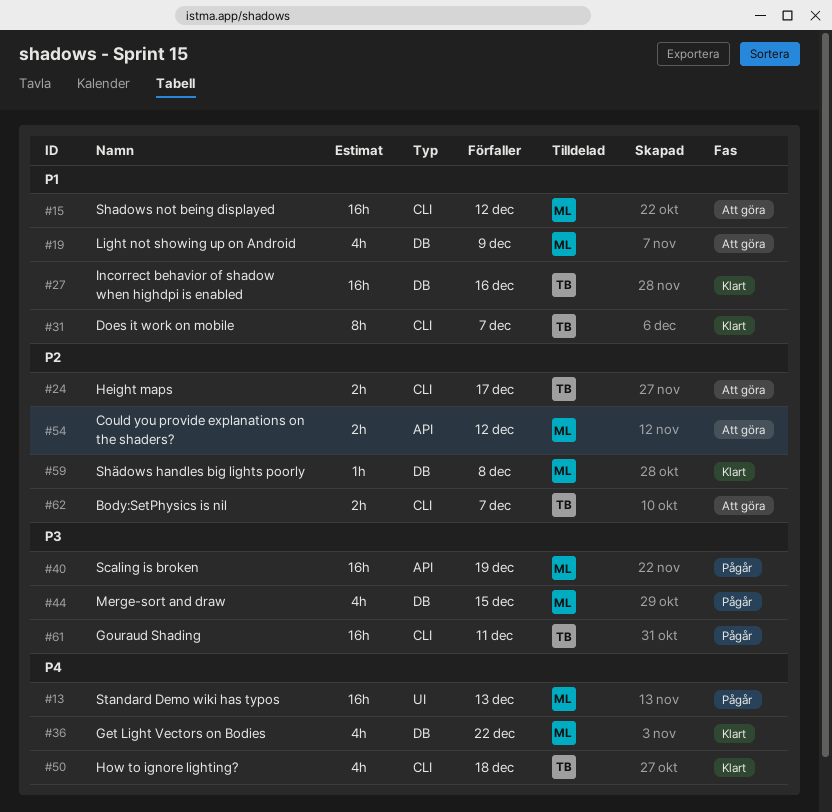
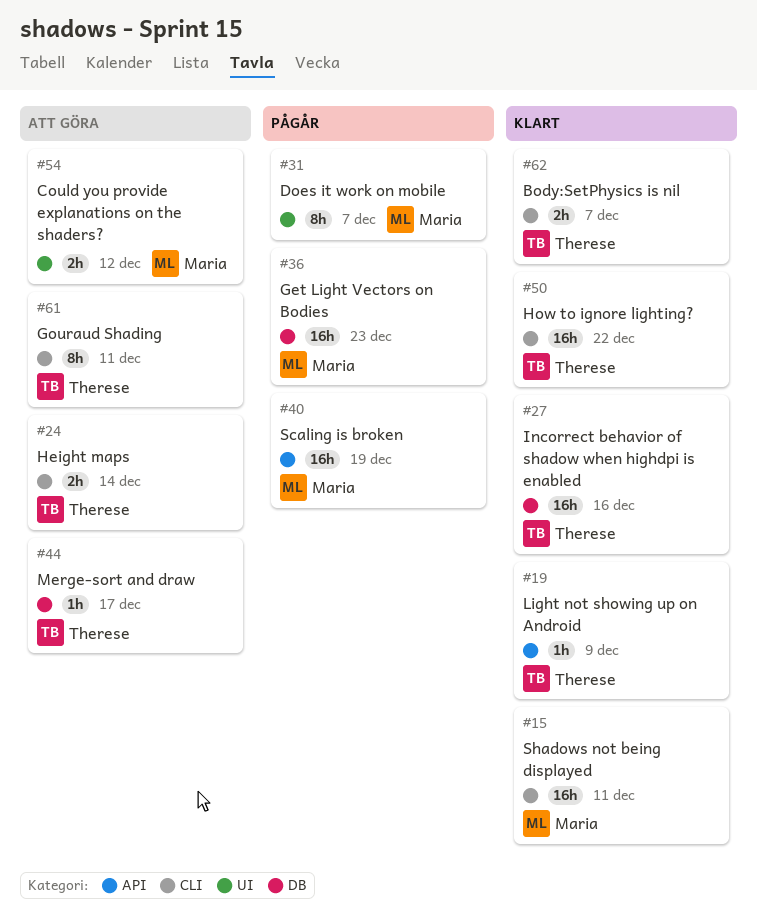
#13: present -> none
#15, status: Att göra -> Klart
#15, due: Dec 12 -> Dec 11
#19, status: Att göra -> Klart
#19, owner: Maria -> Therese
#19, label: DB -> API
#19, estimate: 4h -> 1h
#24, due: Dec 17 -> Dec 14
#31, status: Klart -> Pågår
#31, owner: Therese -> Maria
#31, label: CLI -> UI
#36, status: Klart -> Pågår
#36, estimate: 4h -> 16h
#36, due: Dec 22 -> Dec 23
#44, status: Pågår -> Att göra
#44, owner: Maria -> Therese
#44, estimate: 4h -> 1h
#44, due: Dec 15 -> Dec 17
#50, estimate: 4h -> 16h
#50, due: Dec 18 -> Dec 22
#54, label: API -> UI
#59: present -> none
#61, status: Pågår -> Att göra
#61, estimate: 16h -> 8h
#62, status: Att göra -> Klart

